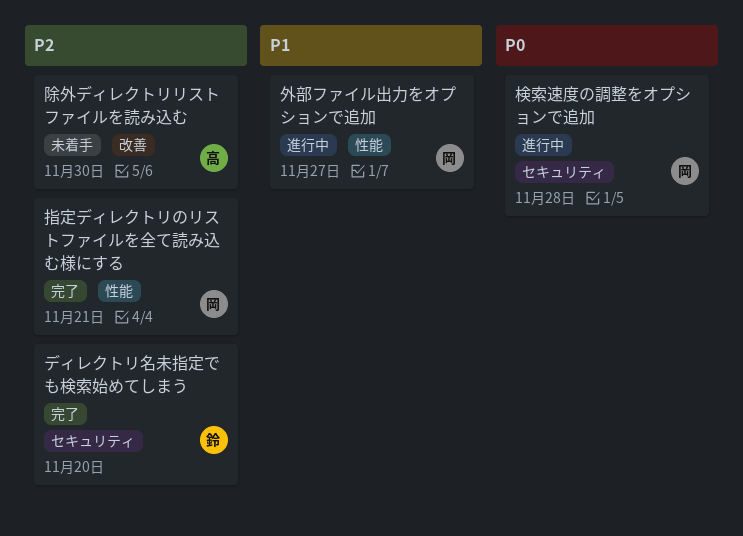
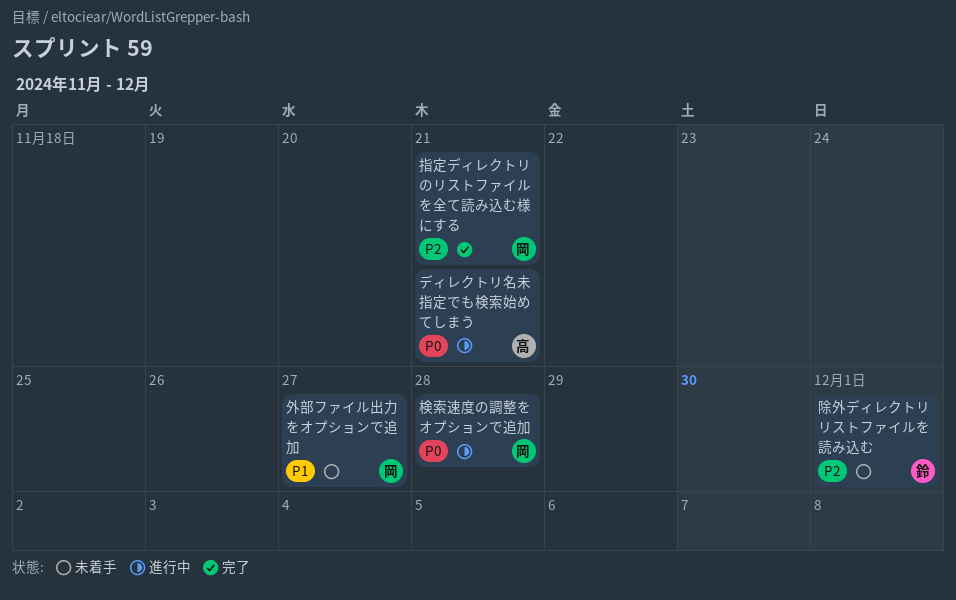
ディレクトリ名未指定でも検索始めてしまう, status: 完了 -> 進行中
ディレクトリ名未指定でも検索始めてしまう, owner: 鈴 -> 高
ディレクトリ名未指定でも検索始めてしまう, priority: P2 -> P0
ディレクトリ名未指定でも検索始めてしまう, due: Nov 20 -> Nov 21
外部ファイル出力をオプションで追加, status: 進行中 -> 未着手
除外ディレクトリリストファイルを読み込む, owner: 高 -> 鈴
除外ディレクトリリストファイルを読み込む, due: Nov 30 -> Dec 1

